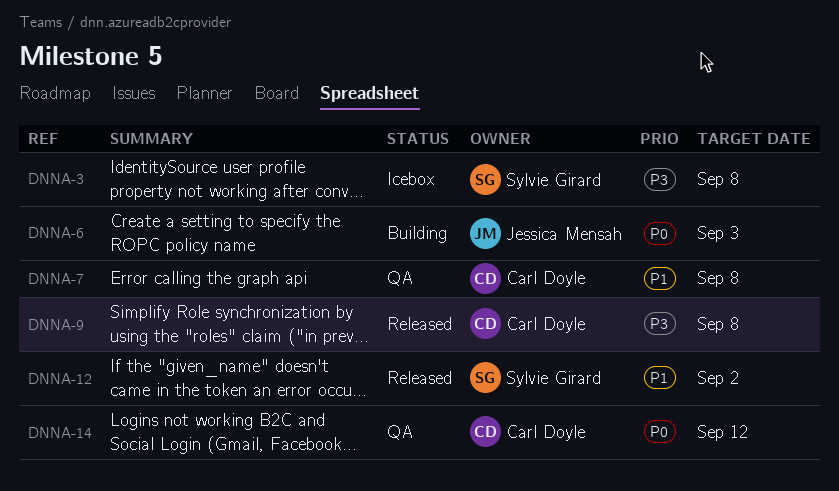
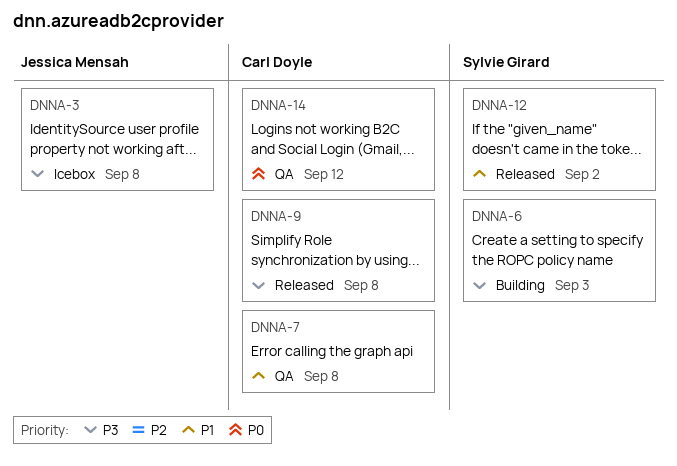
DNNA-3, owner: Sylvie Girard -> Jessica Mensah
DNNA-6, owner: Jessica Mensah -> Sylvie Girard
DNNA-6, priority: P0 -> P3

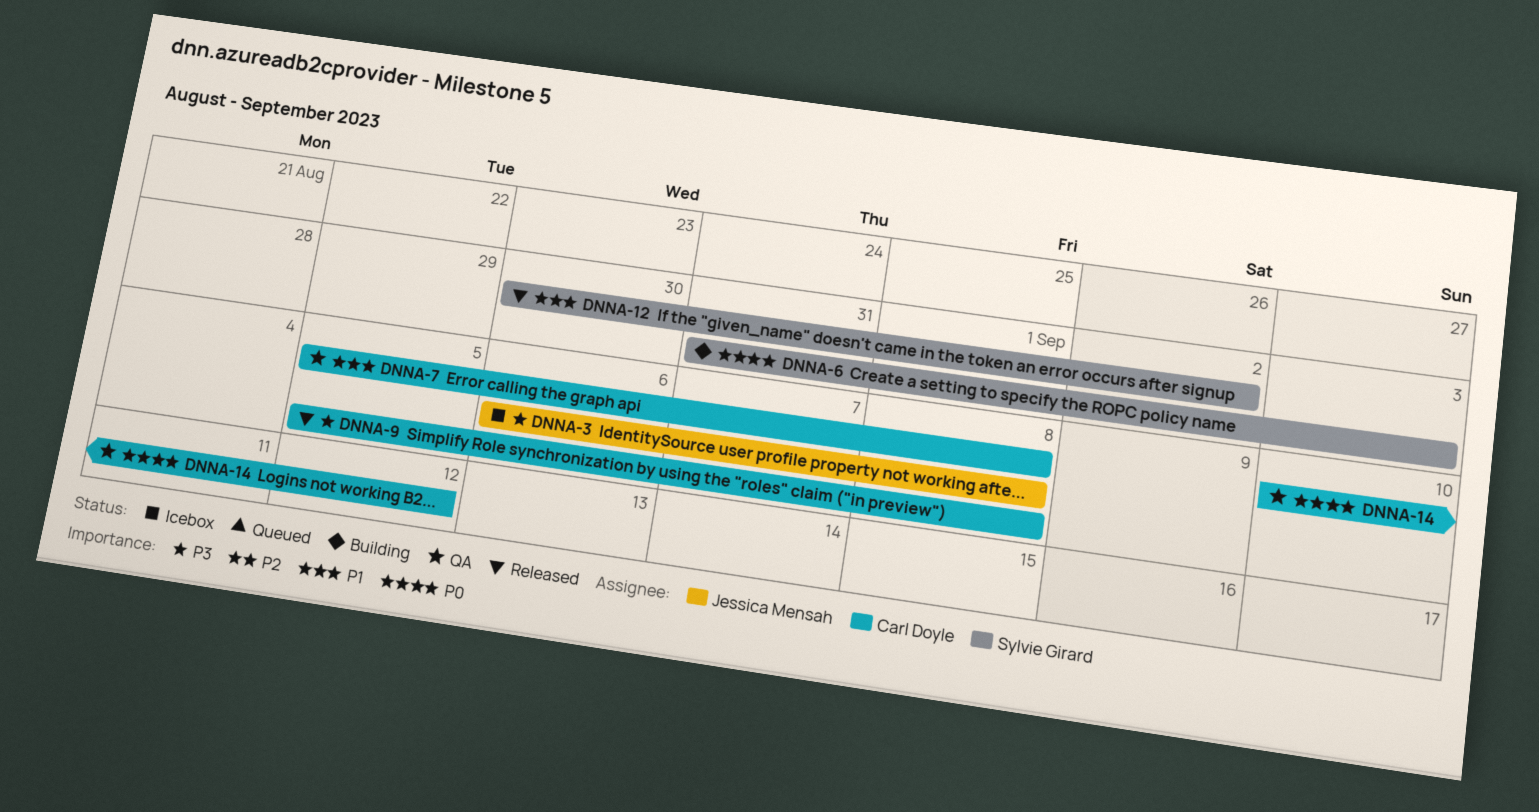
DNNA-6, priority: P3 -> P0

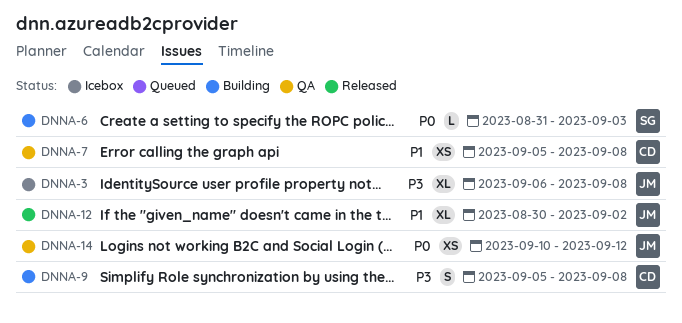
DNNA-9, status: Released -> Building
DNNA-12, owner: Sylvie Girard -> Jessica Mensah
DNNA-14, owner: Carl Doyle -> Jessica Mensah

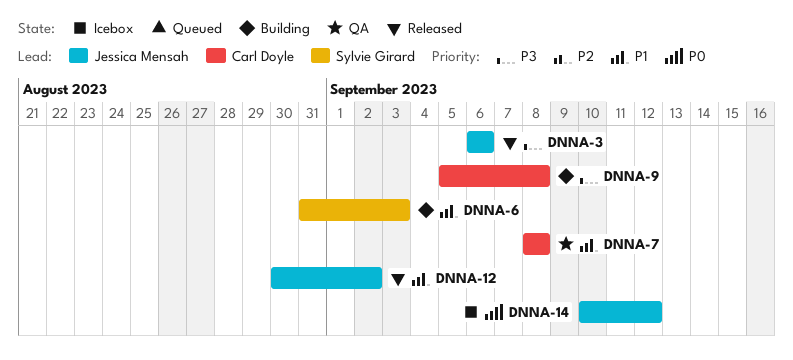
DNNA-3, status: Icebox -> Released
DNNA-3, due: Sep 8 -> Sep 6
DNNA-6, priority: P0 -> P1
DNNA-7, start: Sep 5 -> Sep 8
DNNA-14, status: QA -> Icebox

